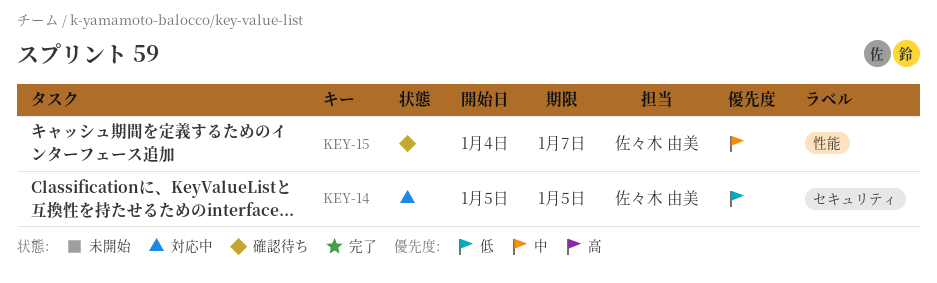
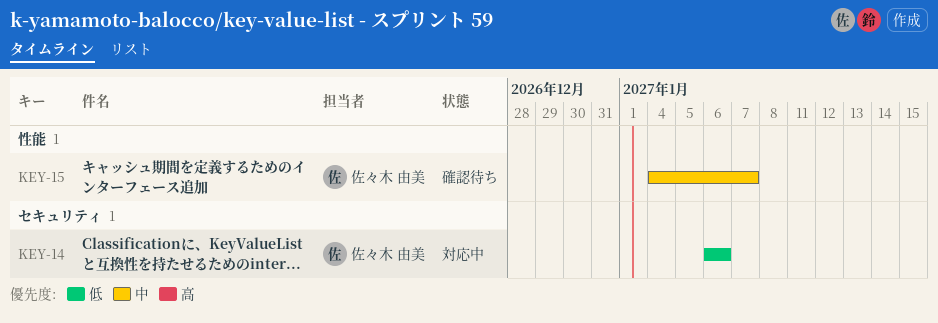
KEY-14, start: Jan 5 -> Jan 6
KEY-14, due: Jan 5 -> Jan 6

